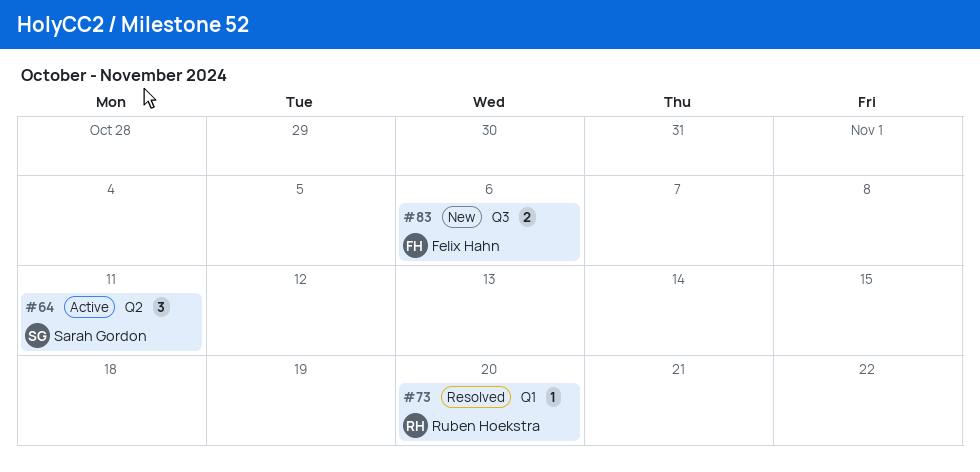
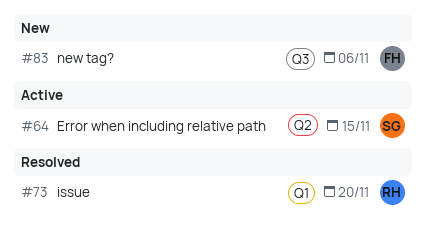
#64, due: Nov 11 -> Nov 15

